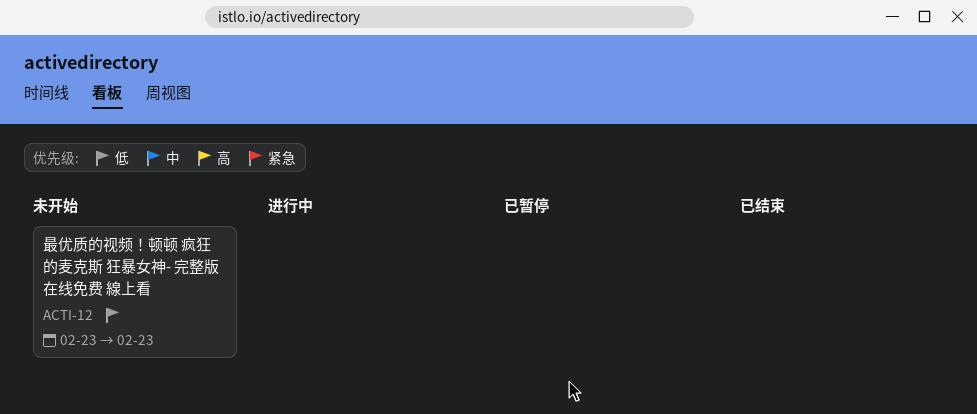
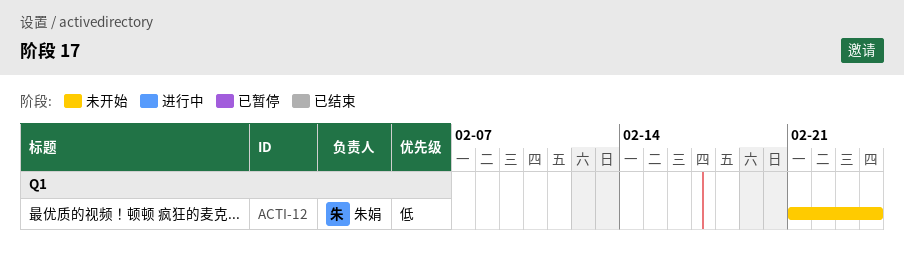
ACTI-12, start: Feb 23 -> Feb 21
ACTI-12, due: Feb 23 -> Feb 24

